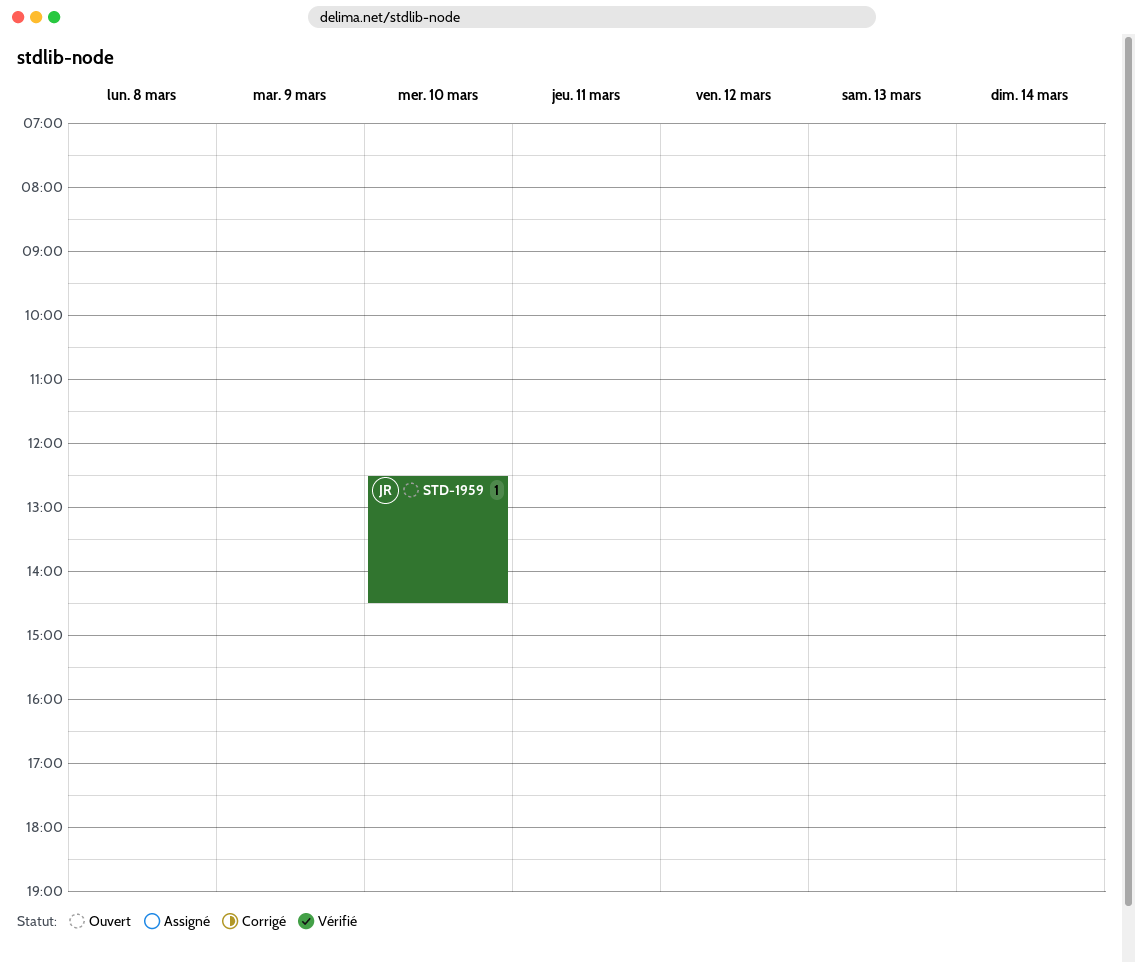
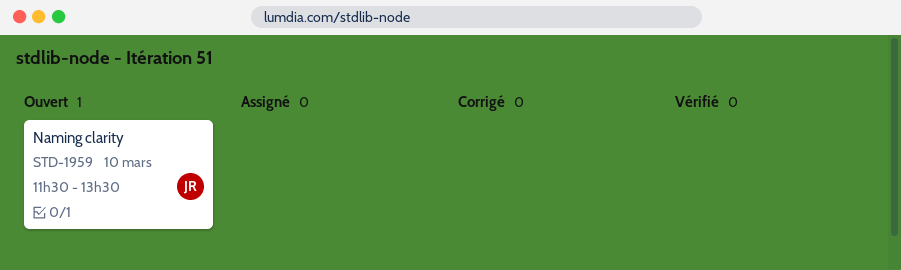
STD-1959, begins: 12:30 -> 11:30
STD-1959, ends: 14:30 -> 13:30

